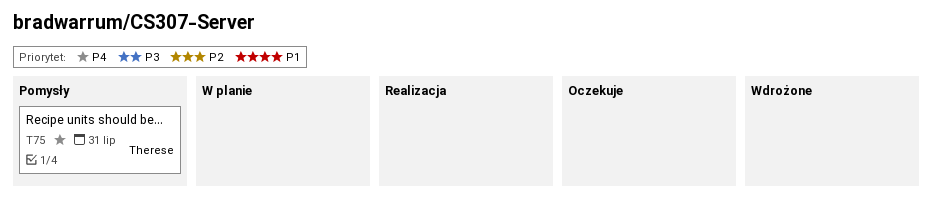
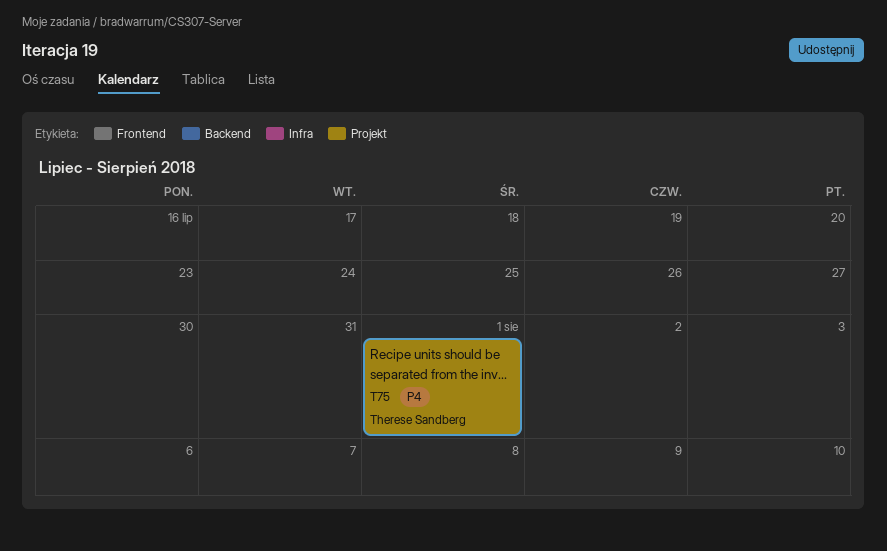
T75, due: Jul 31 -> Aug 1

